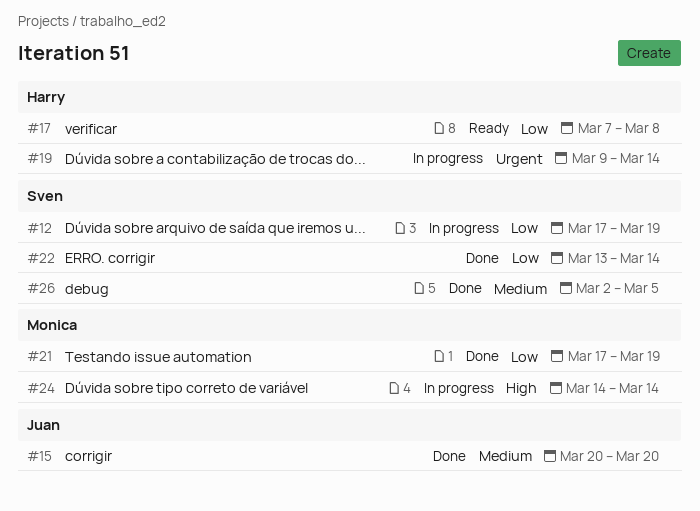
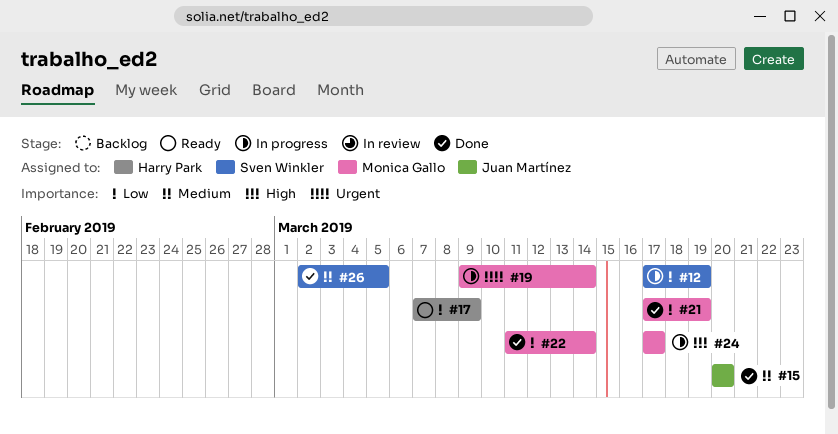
#17, due: Mar 8 -> Mar 9
#19, owner: Harry Park -> Monica Gallo
#22, owner: Sven Winkler -> Monica Gallo
#22, start: Mar 13 -> Mar 11
#24, start: Mar 14 -> Mar 17
#24, due: Mar 14 -> Mar 17

